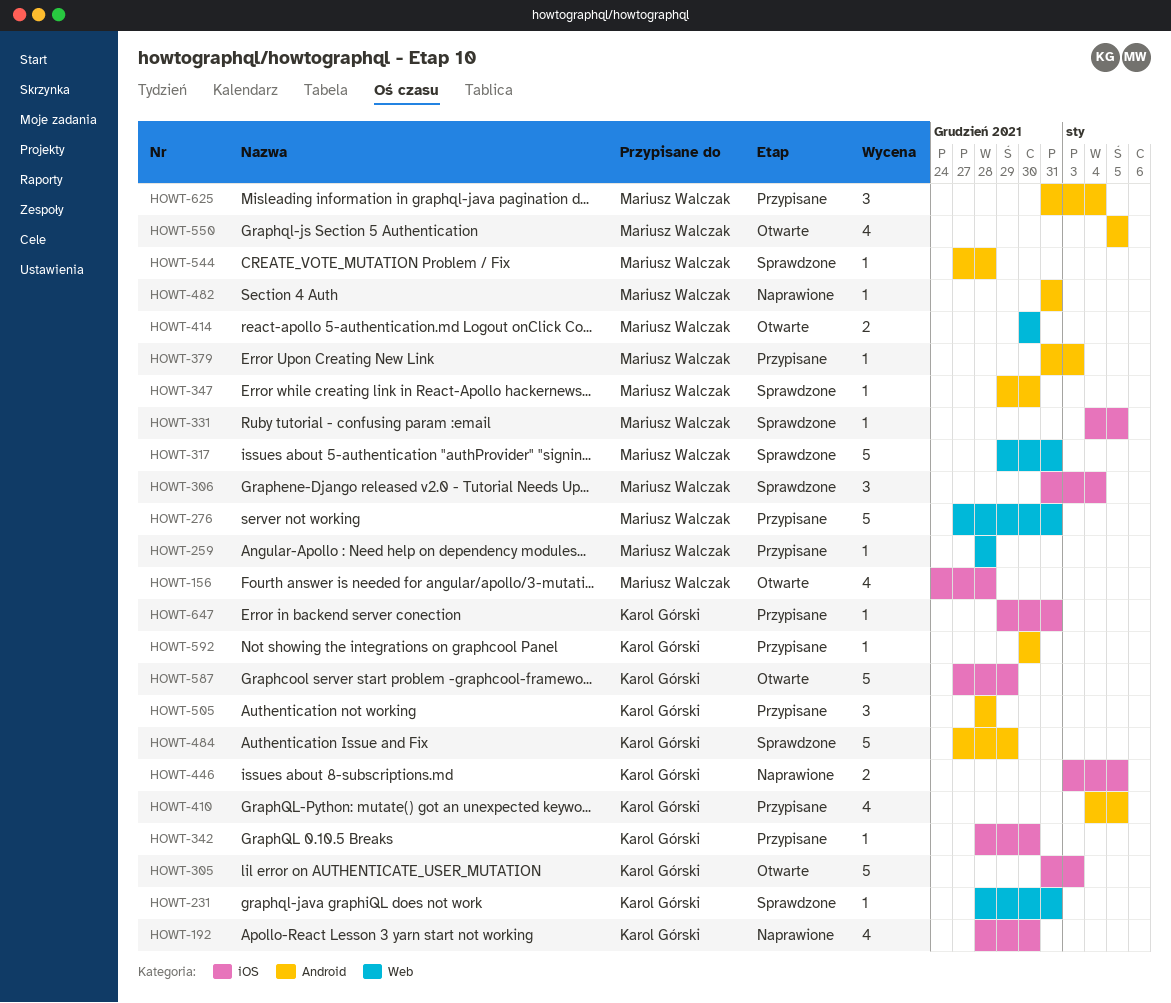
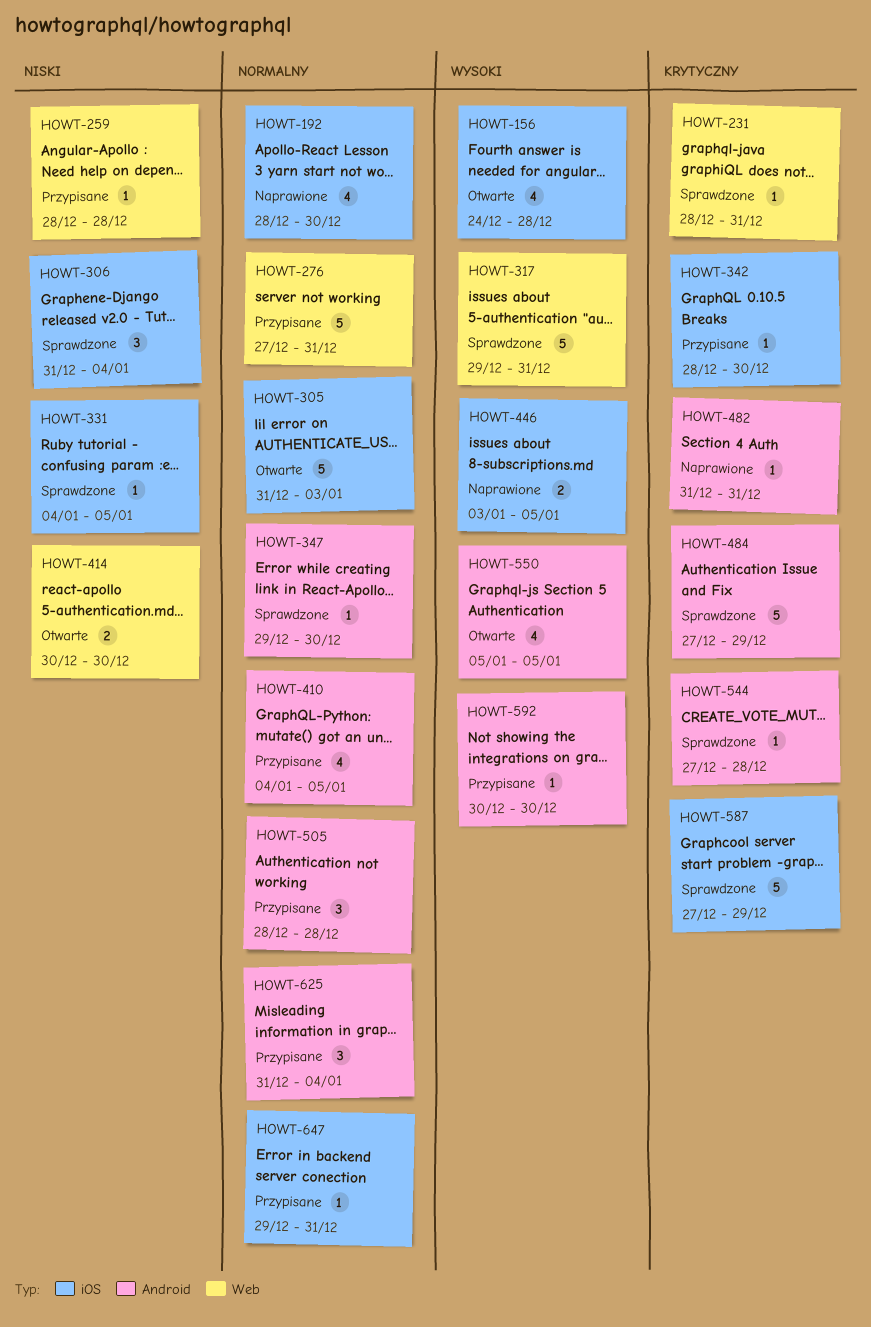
HOWT-379: present -> none
HOWT-587, status: Otwarte -> Sprawdzone

